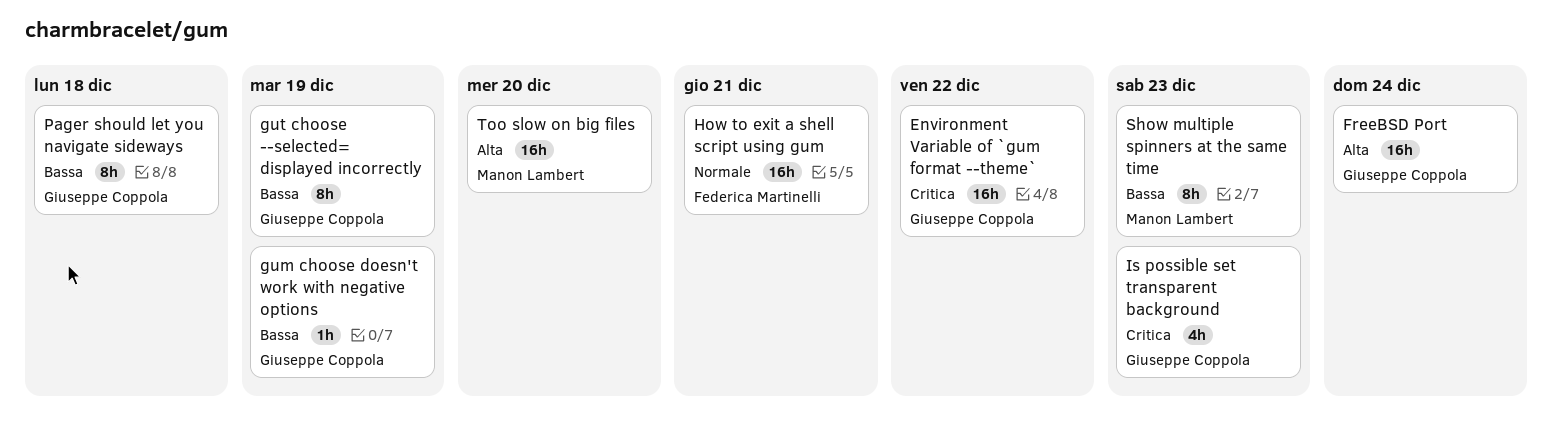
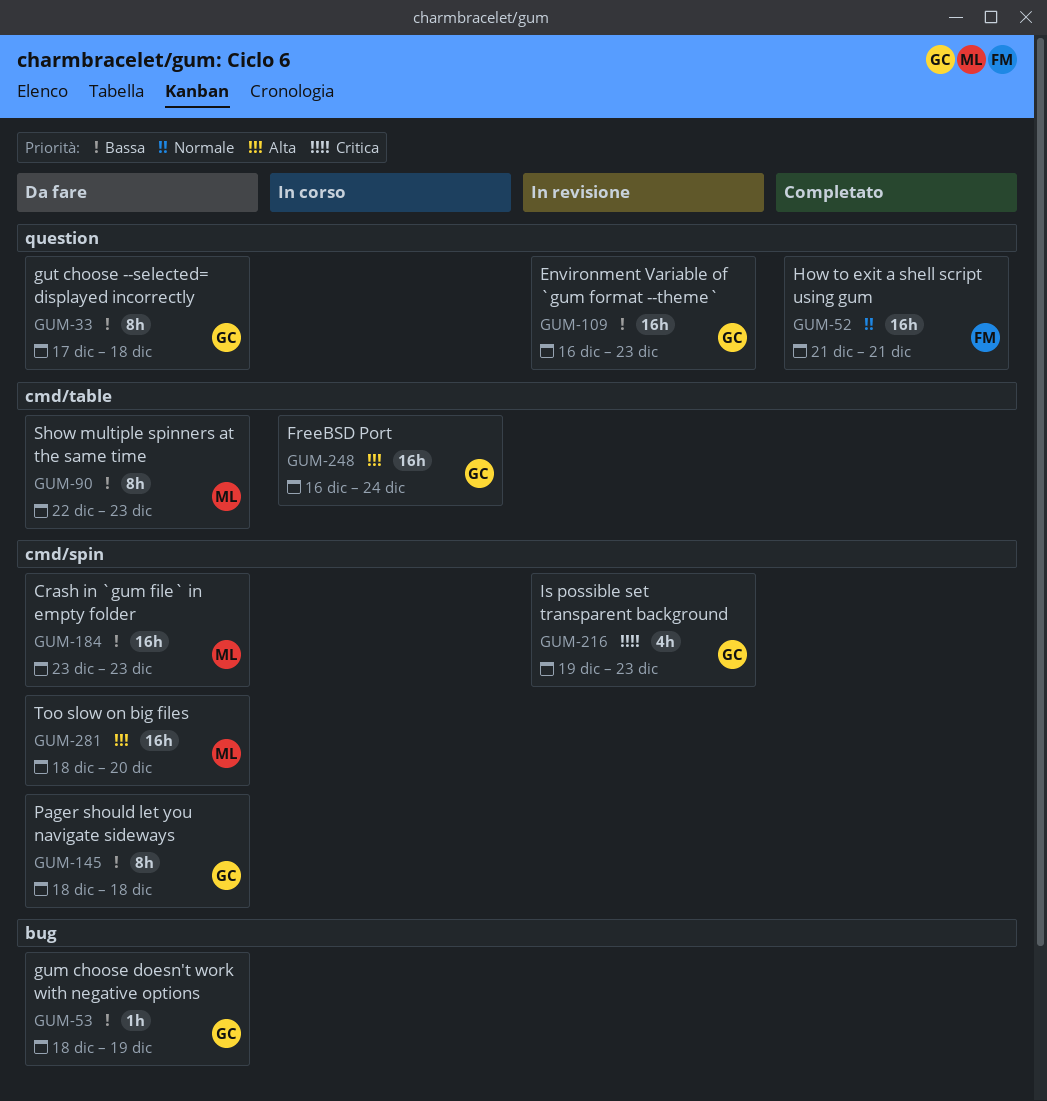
Crash in `gum file` in empty folder: none -> present
Environment Variable of `gum format --theme`, priority: Critica -> Bassa
Environment Variable of `gum format --theme`, due: Dec 22 -> Dec 23
gut choose --selected= displayed incorrectly, due: Dec 19 -> Dec 18

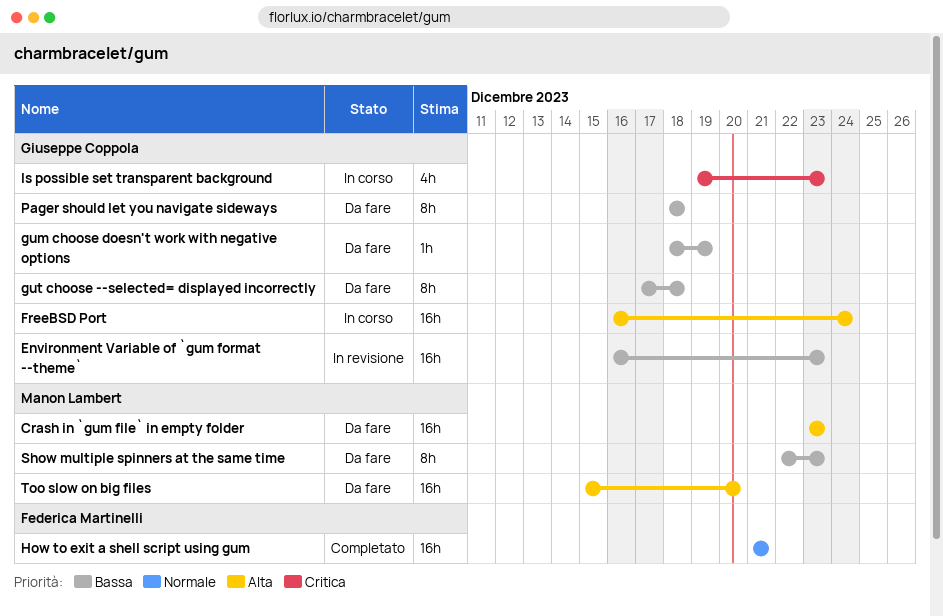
Crash in `gum file` in empty folder, priority: Bassa -> Alta
Is possible set transparent background, status: In revisione -> In corso
Too slow on big files, start: Dec 18 -> Dec 15

